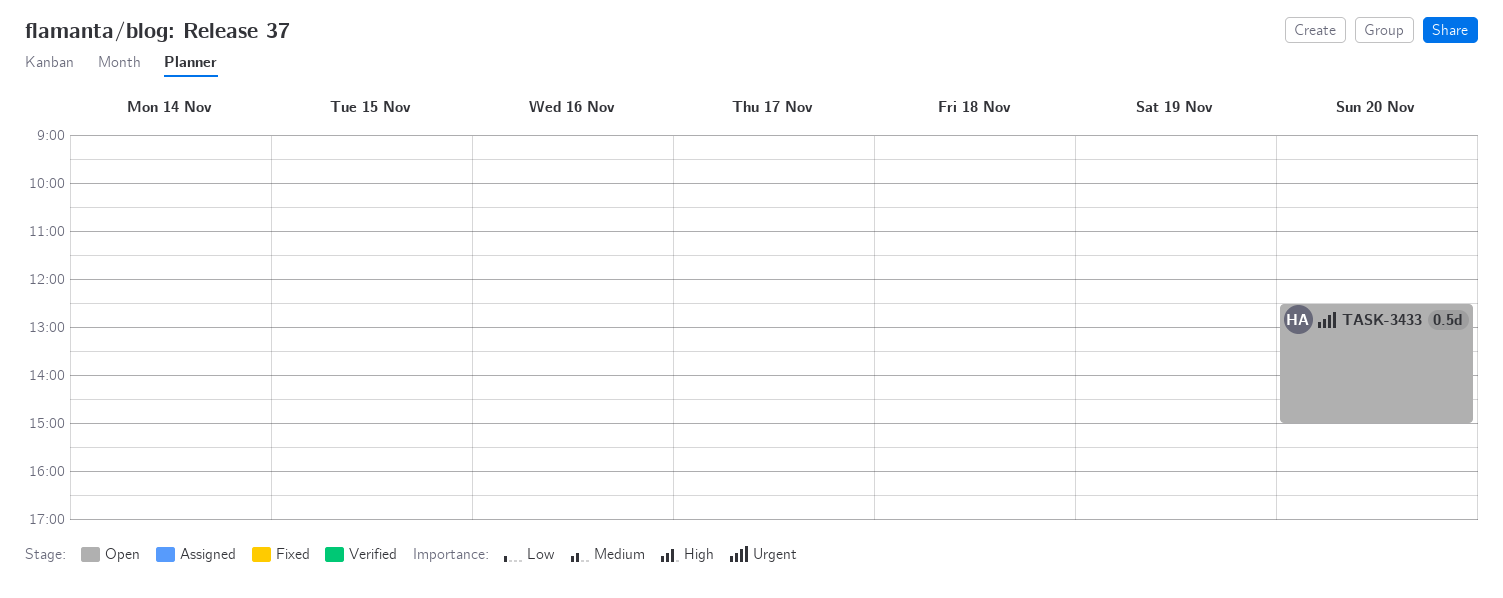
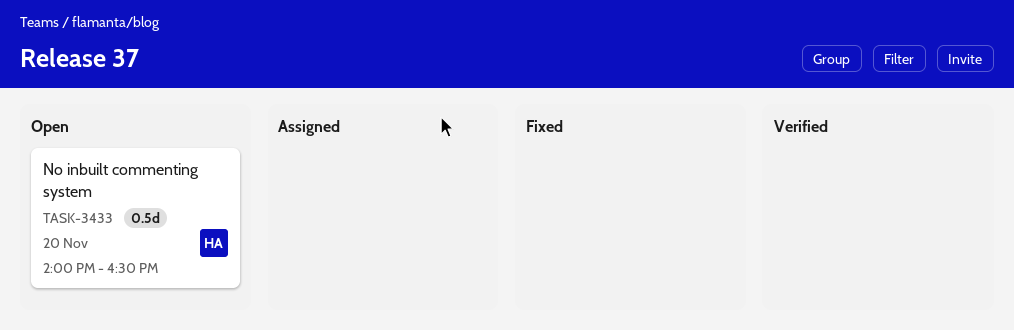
TASK-3433, begins: 12:30 -> 14:00
TASK-3433, ends: 15:00 -> 16:30

